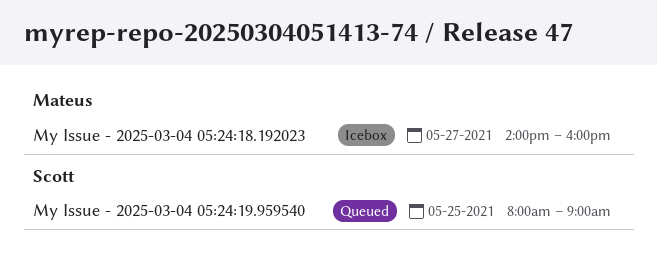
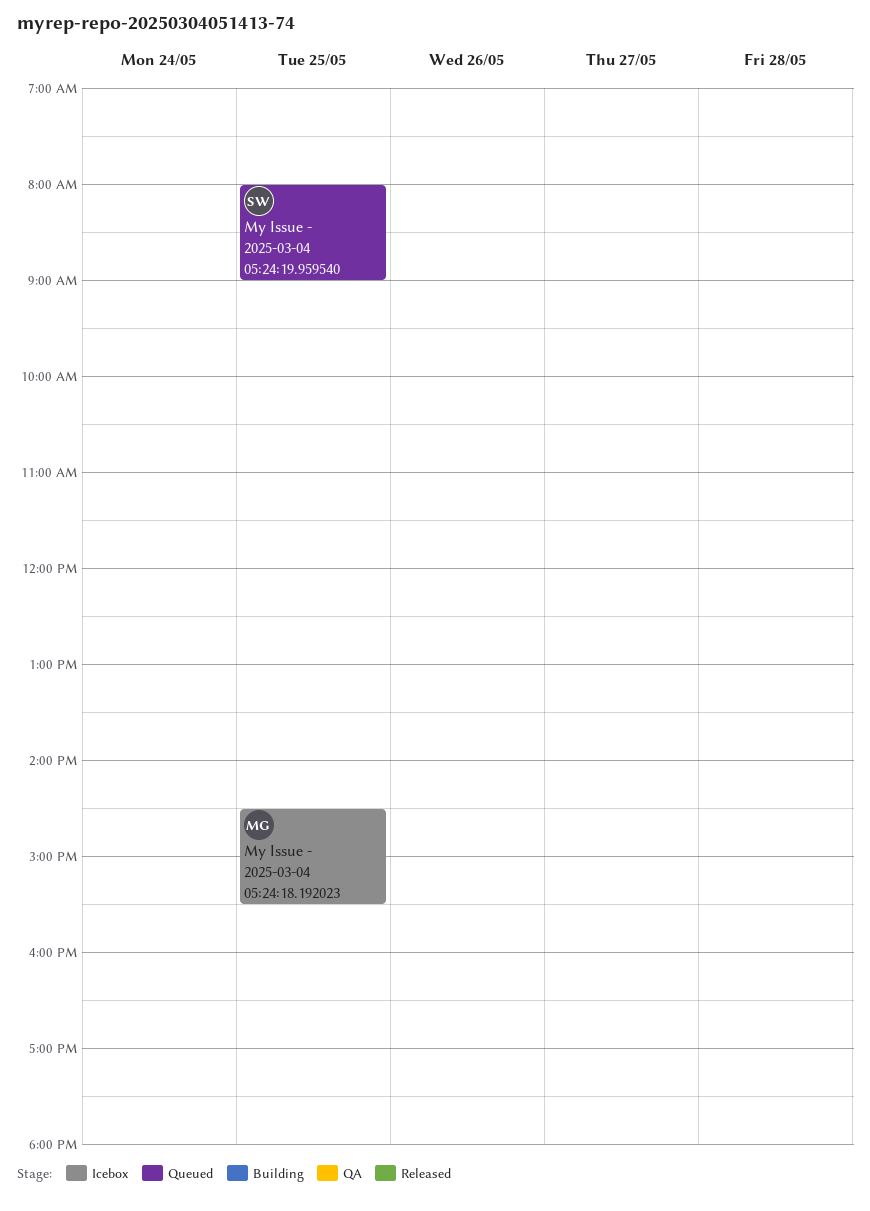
My Issue - 2025-03-04 05:24:18.192023, day: May 27 -> May 25
My Issue - 2025-03-04 05:24:18.192023, begins: 14:00 -> 14:30
My Issue - 2025-03-04 05:24:18.192023, ends: 16:00 -> 15:30

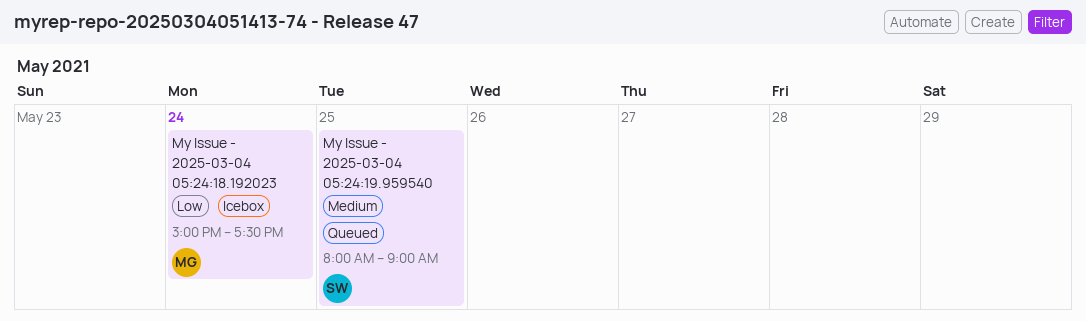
My Issue - 2025-03-04 05:24:18.192023, day: May 25 -> May 24
My Issue - 2025-03-04 05:24:18.192023, begins: 14:30 -> 15:00
My Issue - 2025-03-04 05:24:18.192023, ends: 15:30 -> 17:30

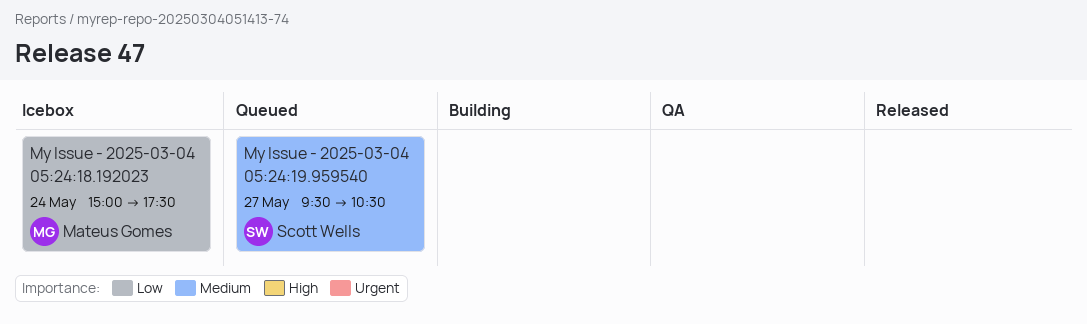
My Issue - 2025-03-04 05:24:19.959540, day: May 25 -> May 27
My Issue - 2025-03-04 05:24:19.959540, begins: 08:00 -> 09:30
My Issue - 2025-03-04 05:24:19.959540, ends: 09:00 -> 10:30

